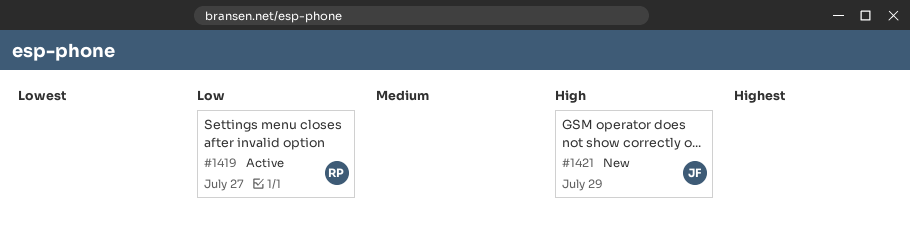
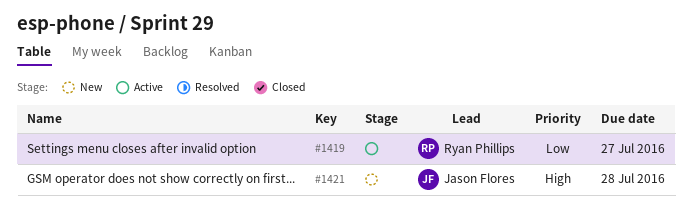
#1421, due: Jul 29 -> Jul 28

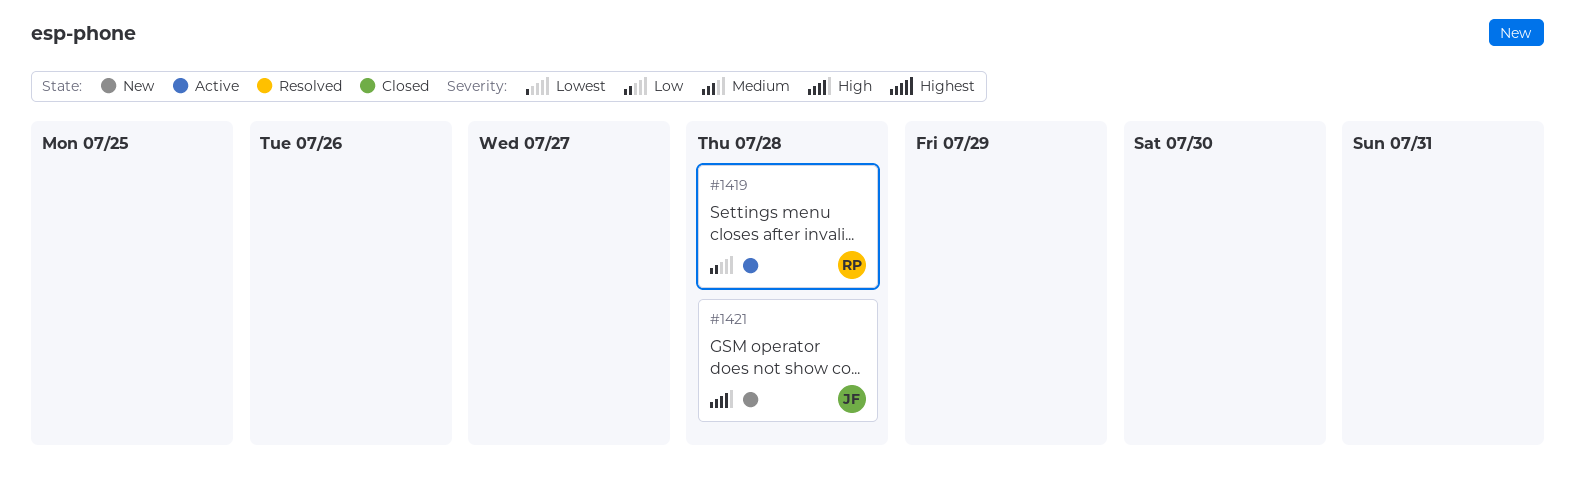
#1419, due: Jul 27 -> Jul 28

